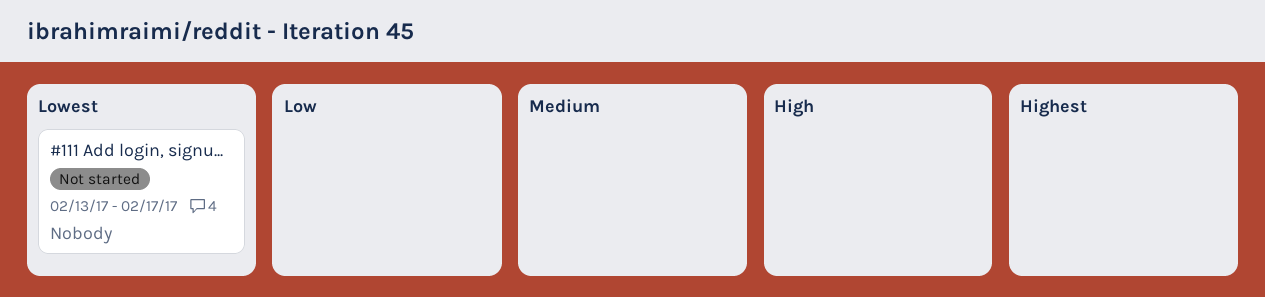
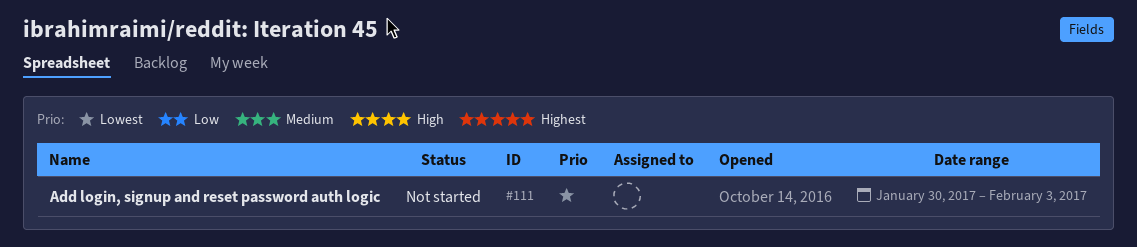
#111, start: Feb 13 -> Jan 30
#111, due: Feb 17 -> Feb 3

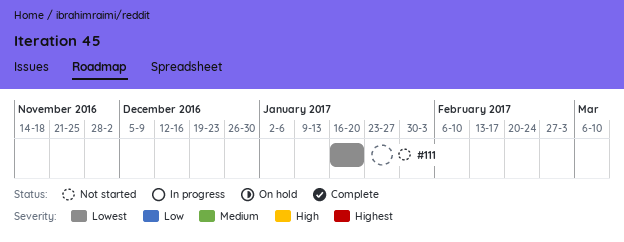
#111, start: Jan 30 -> Jan 16
#111, due: Feb 3 -> Jan 20

